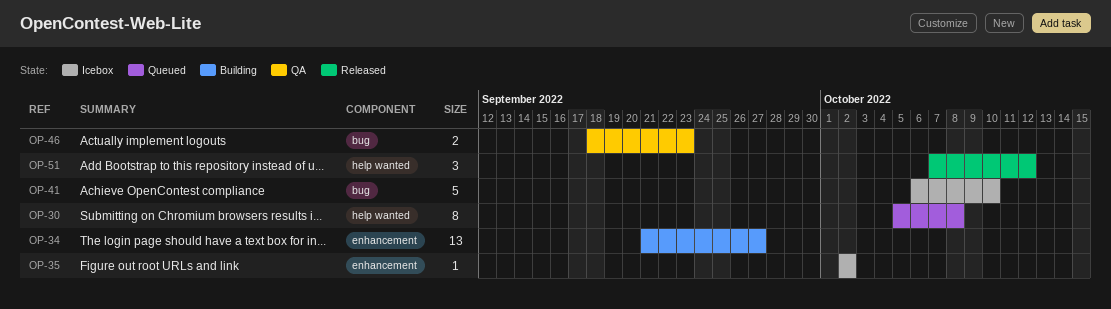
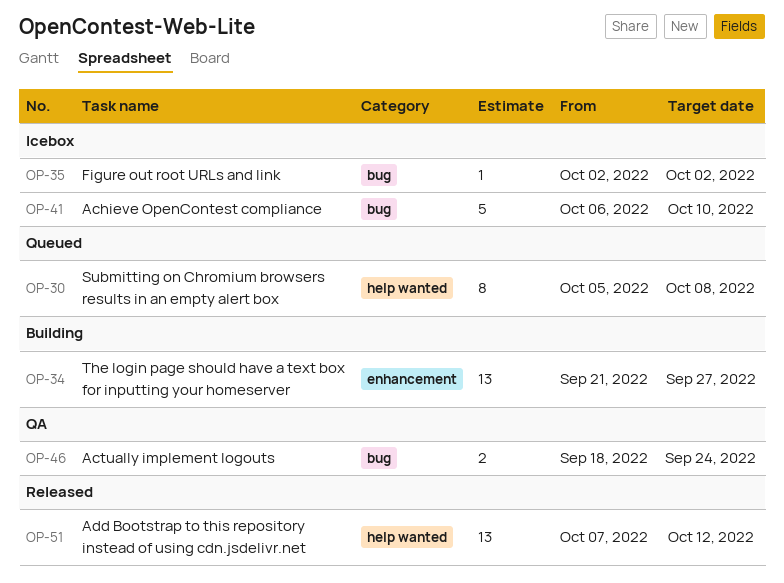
OP-35, label: enhancement -> bug
OP-46, due: Sep 23 -> Sep 24
OP-51, estimate: 3 -> 13

